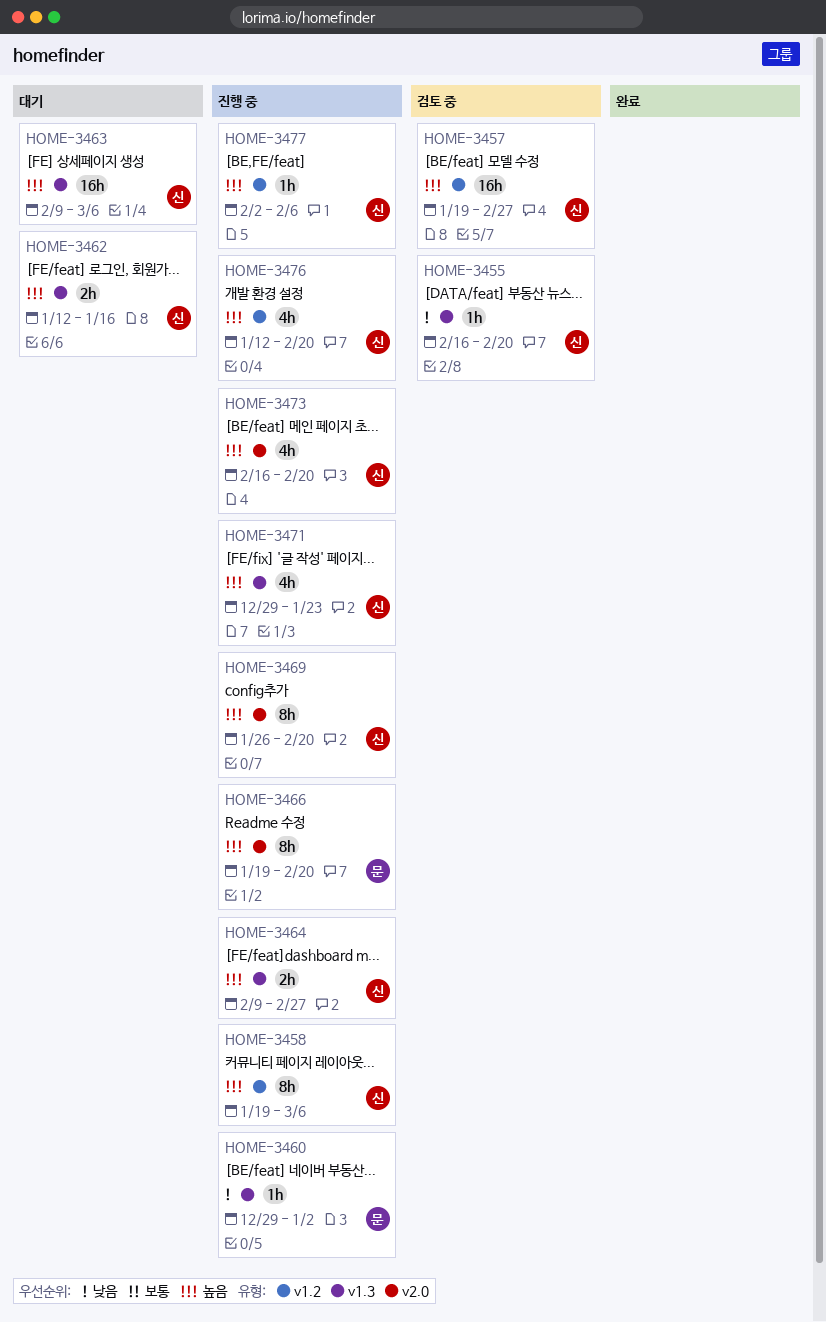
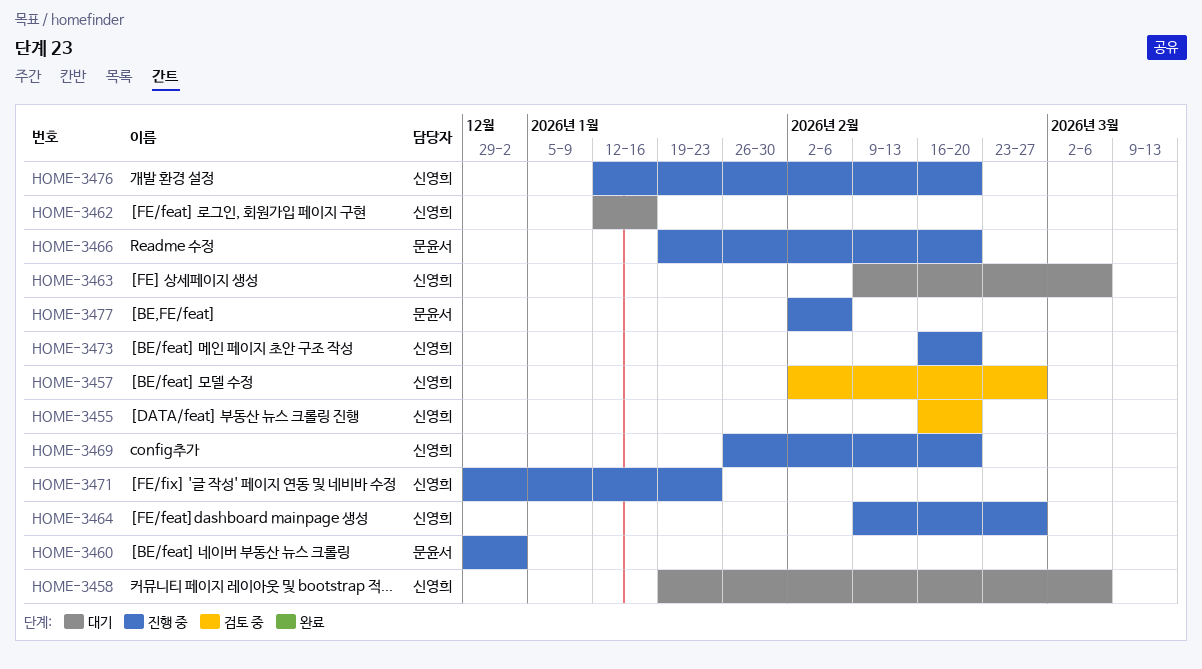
HOME-3457, start: Jan 19 -> Feb 2
HOME-3458, status: 진행 중 -> 대기
HOME-3477, owner: 신영희 -> 문윤서

